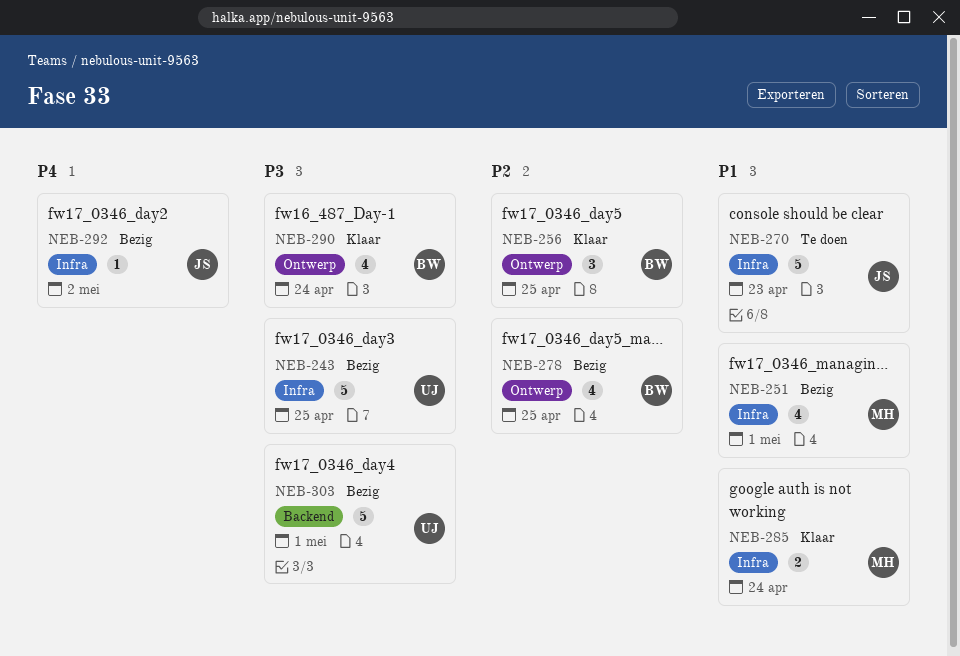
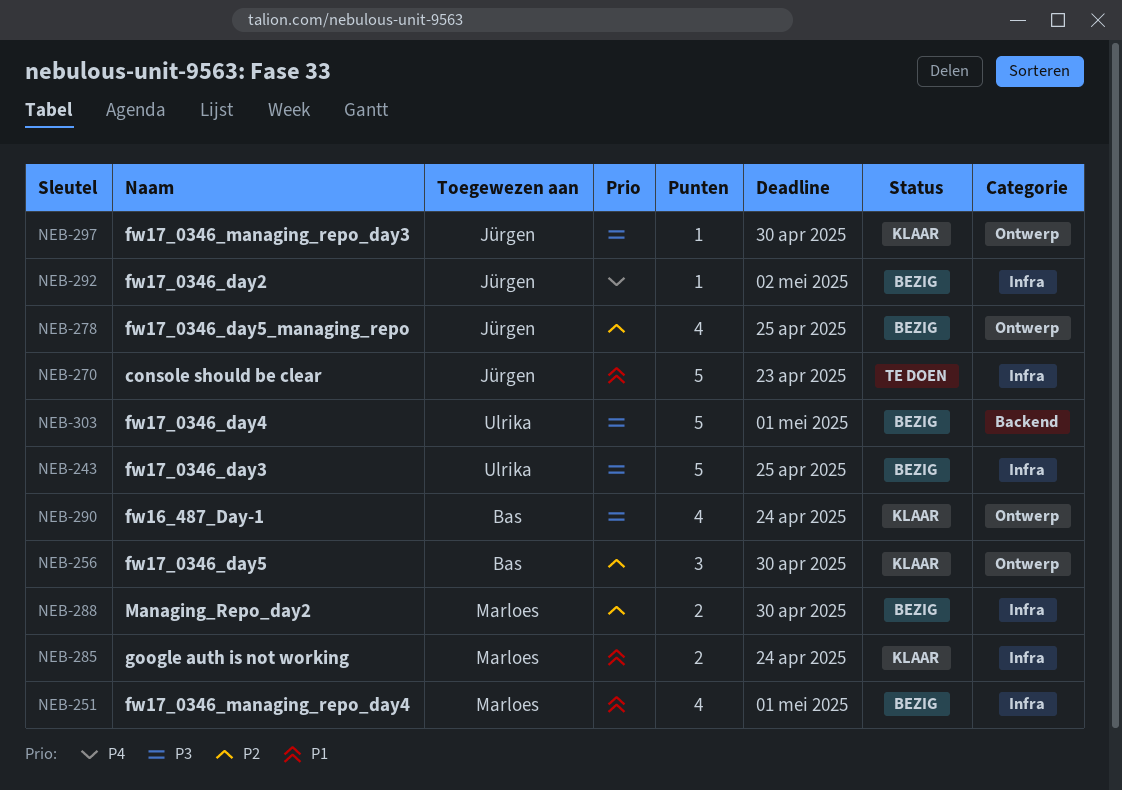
NEB-256, due: Apr 25 -> Apr 30
NEB-278, owner: Bas -> Jürgen
NEB-288: none -> present
NEB-297: none -> present

